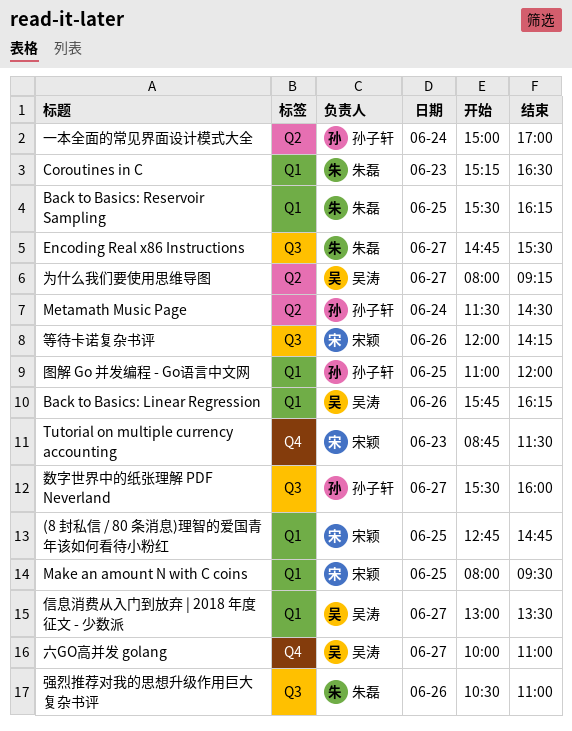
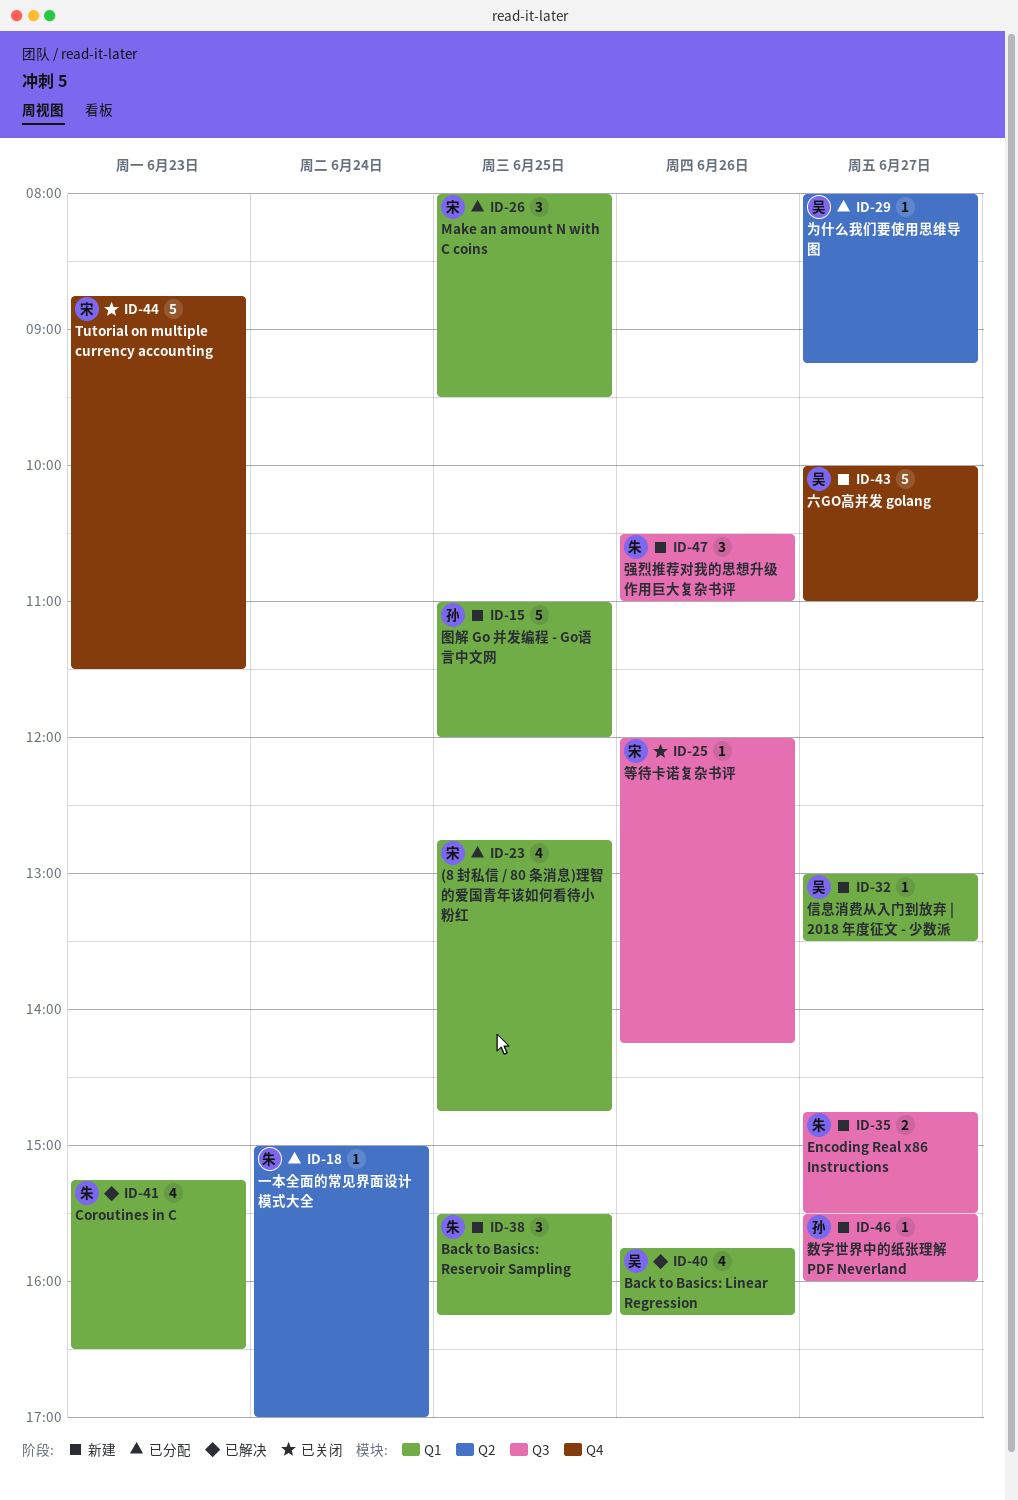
Metamath Music Page: present -> none
一本全面的常见界面设计模式大全, owner: 孙子轩 -> 朱磊

